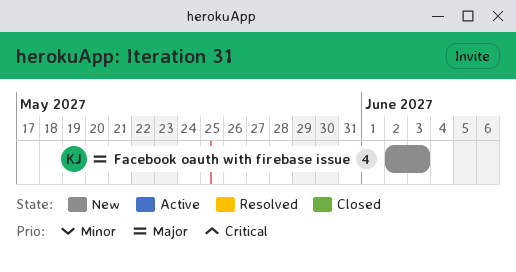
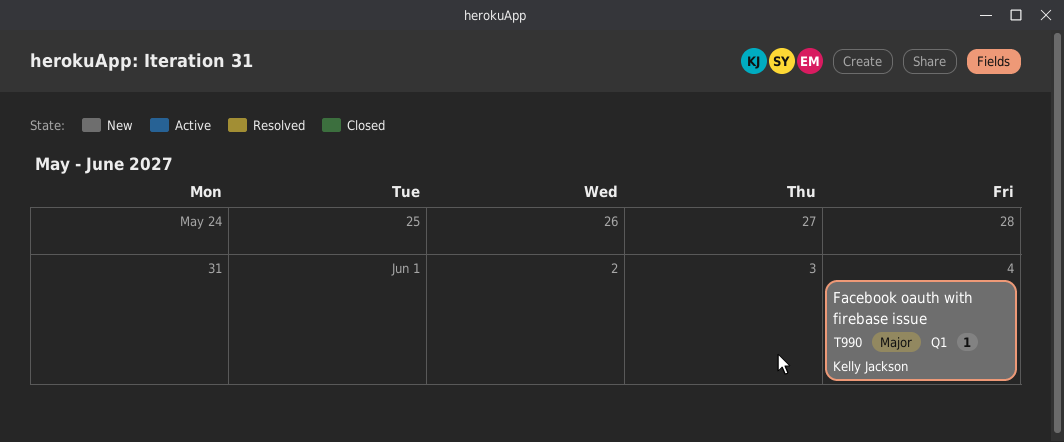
Facebook oauth with firebase issue, estimate: 4 -> 1
Facebook oauth with firebase issue, due: Jun 3 -> Jun 4

